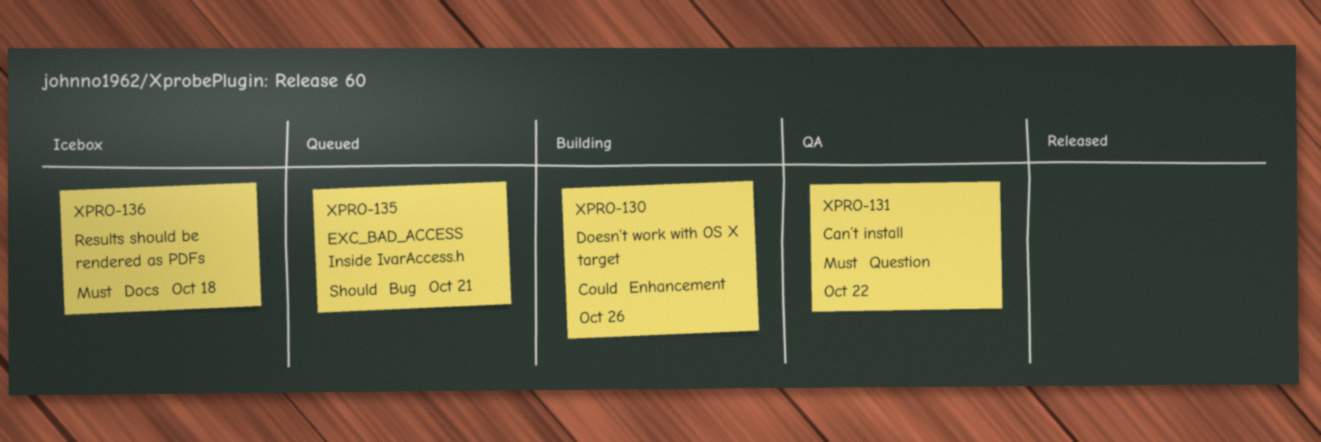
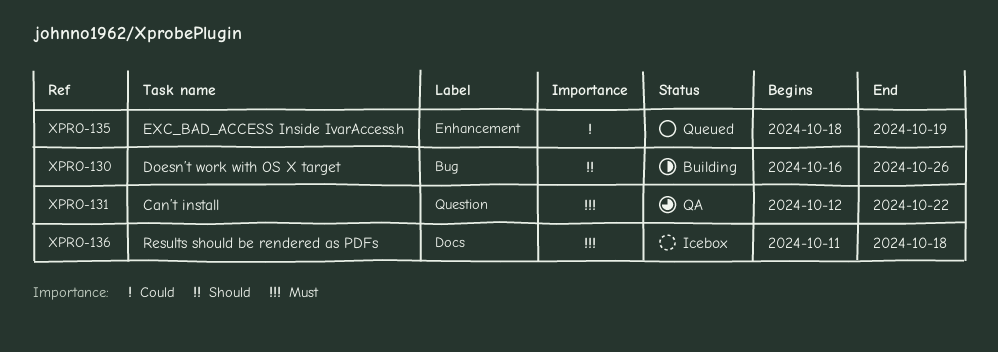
XPRO-130, priority: Could -> Should
XPRO-130, label: Enhancement -> Bug
XPRO-135, priority: Should -> Could
XPRO-135, label: Bug -> Enhancement
XPRO-135, due: Oct 21 -> Oct 19

